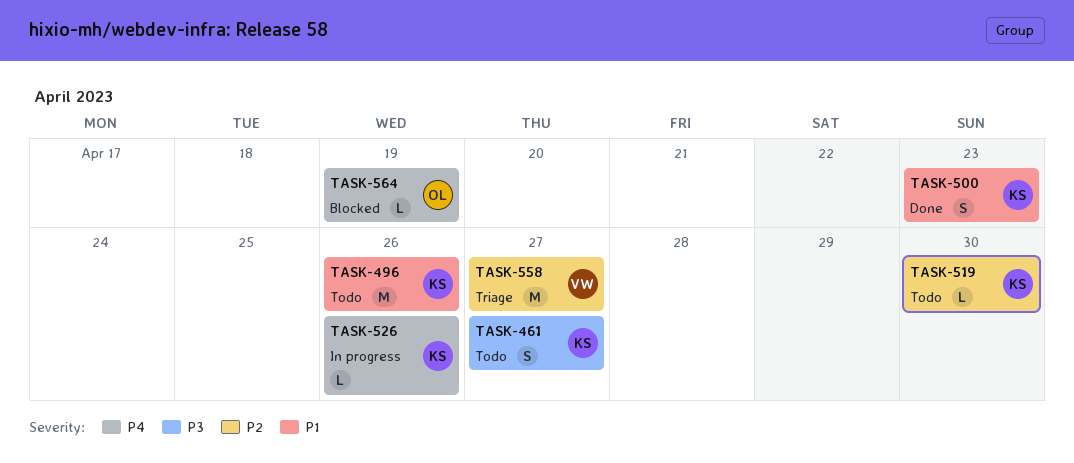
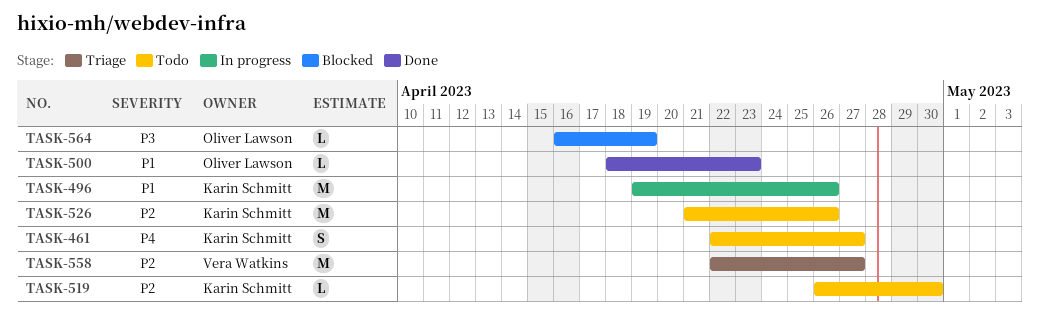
TASK-461, priority: P3 -> P4
TASK-496, status: Todo -> In progress
TASK-500, owner: Karin Schmitt -> Oliver Lawson
TASK-500, estimate: S -> L
TASK-526, status: In progress -> Todo
TASK-526, priority: P4 -> P2
TASK-526, estimate: L -> M
TASK-564, priority: P4 -> P3

